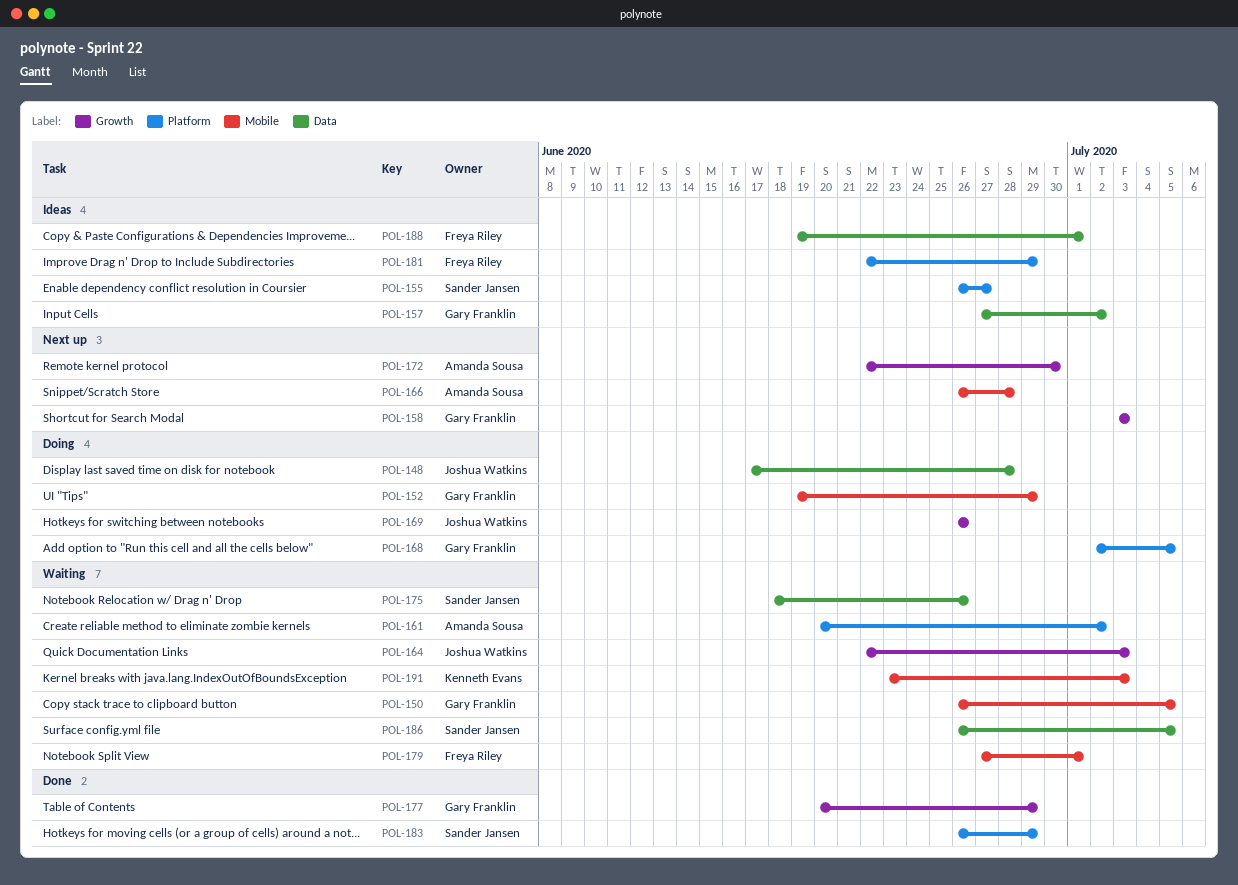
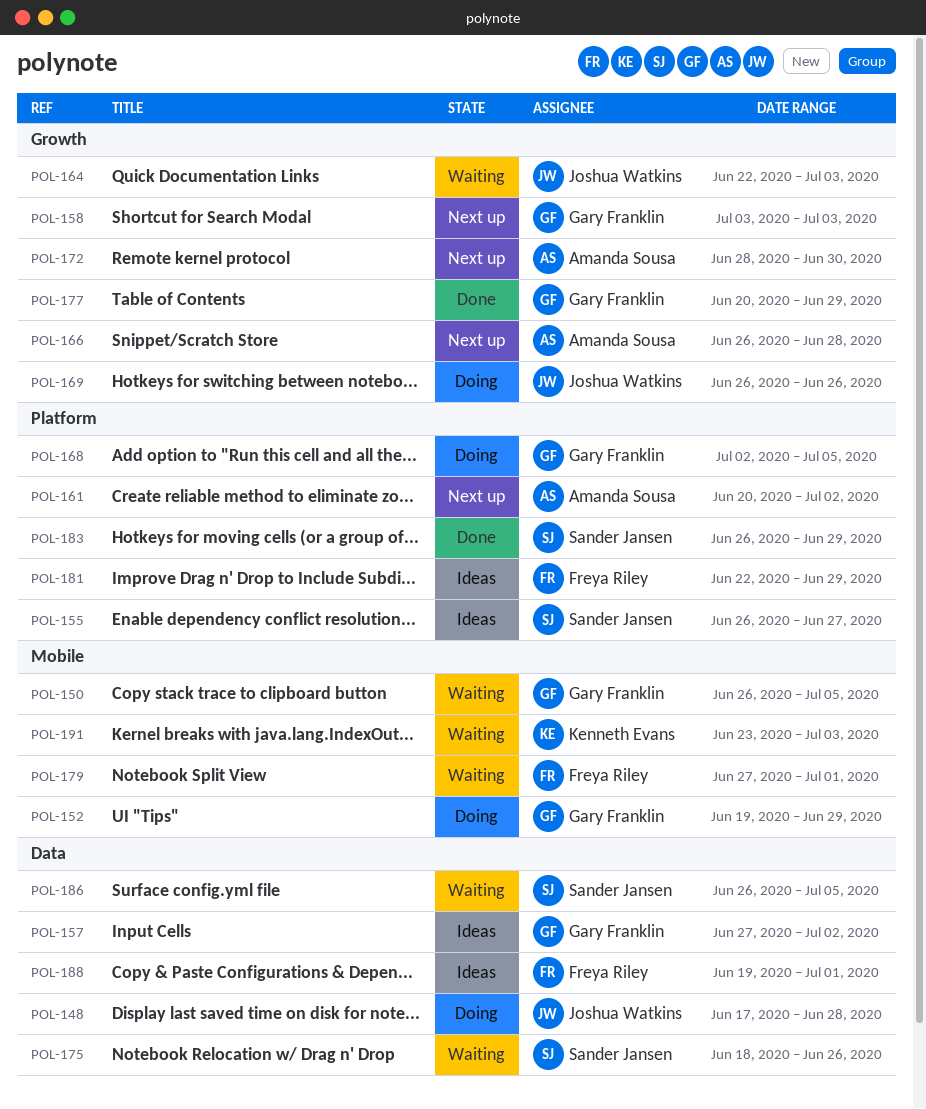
POL-161, status: Waiting -> Next up
POL-166, label: Mobile -> Growth
POL-172, start: Jun 22 -> Jun 28

